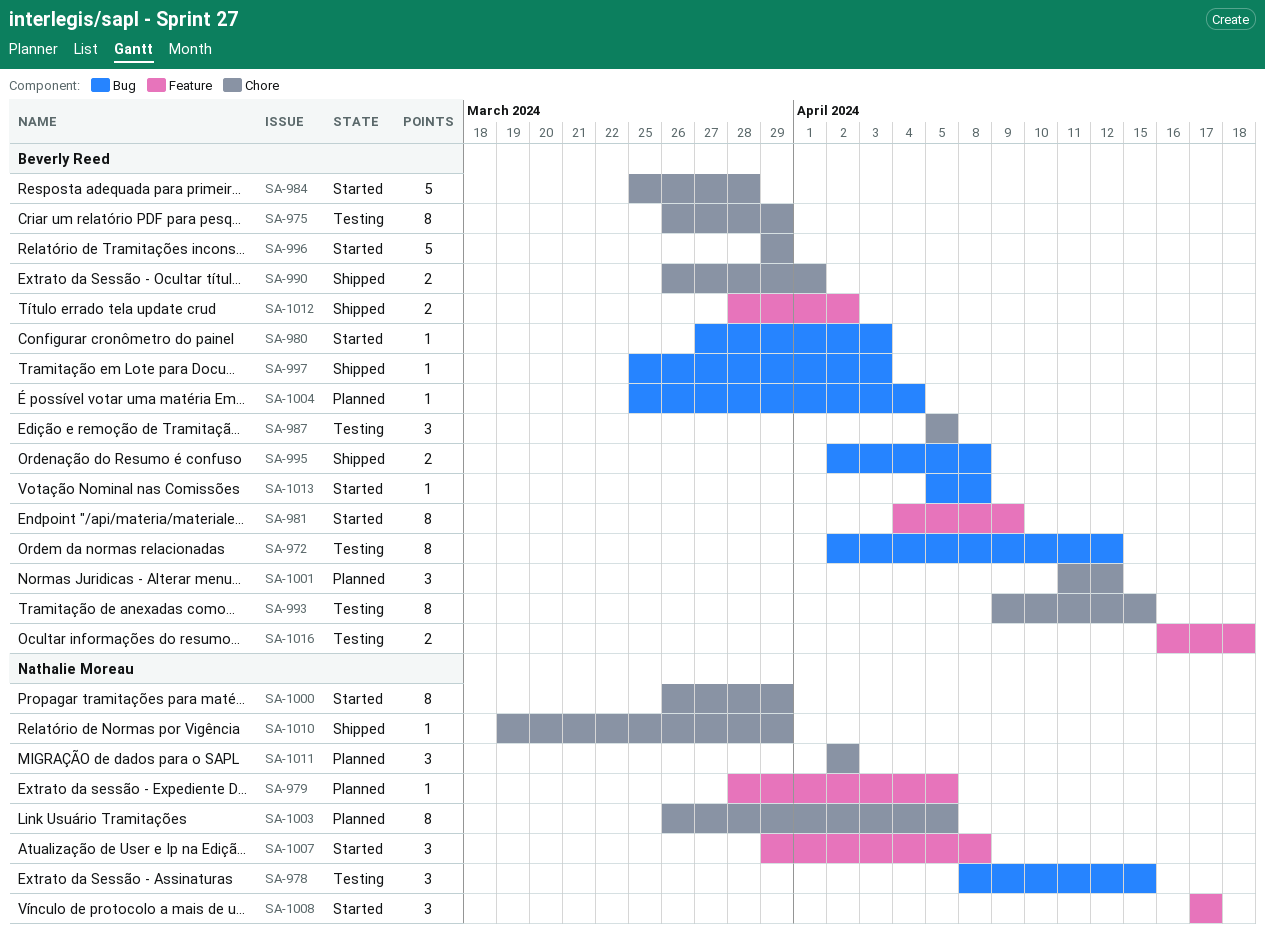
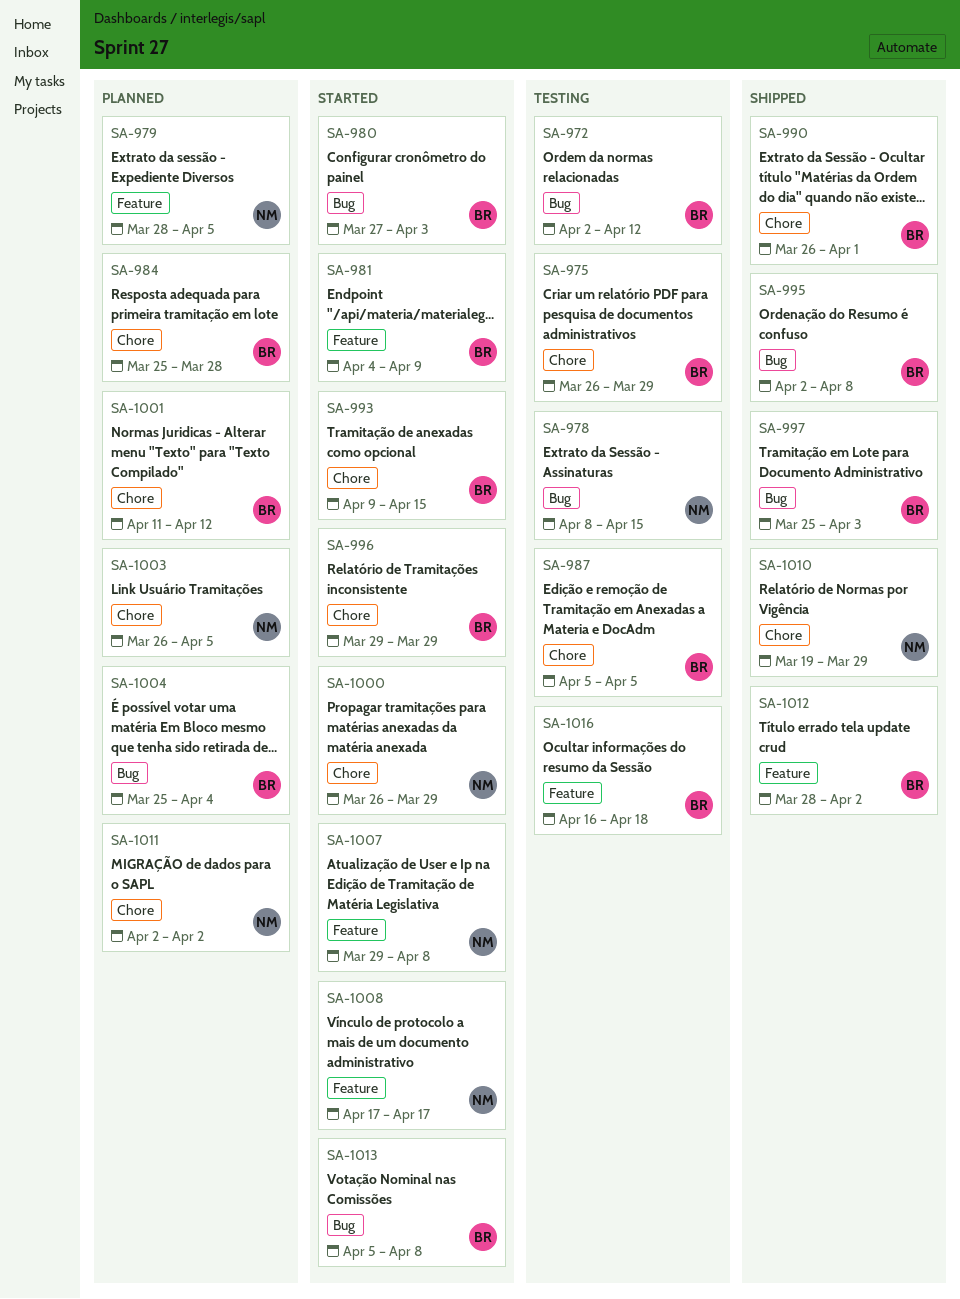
SA-984, status: Started -> Planned
SA-993, status: Testing -> Started

